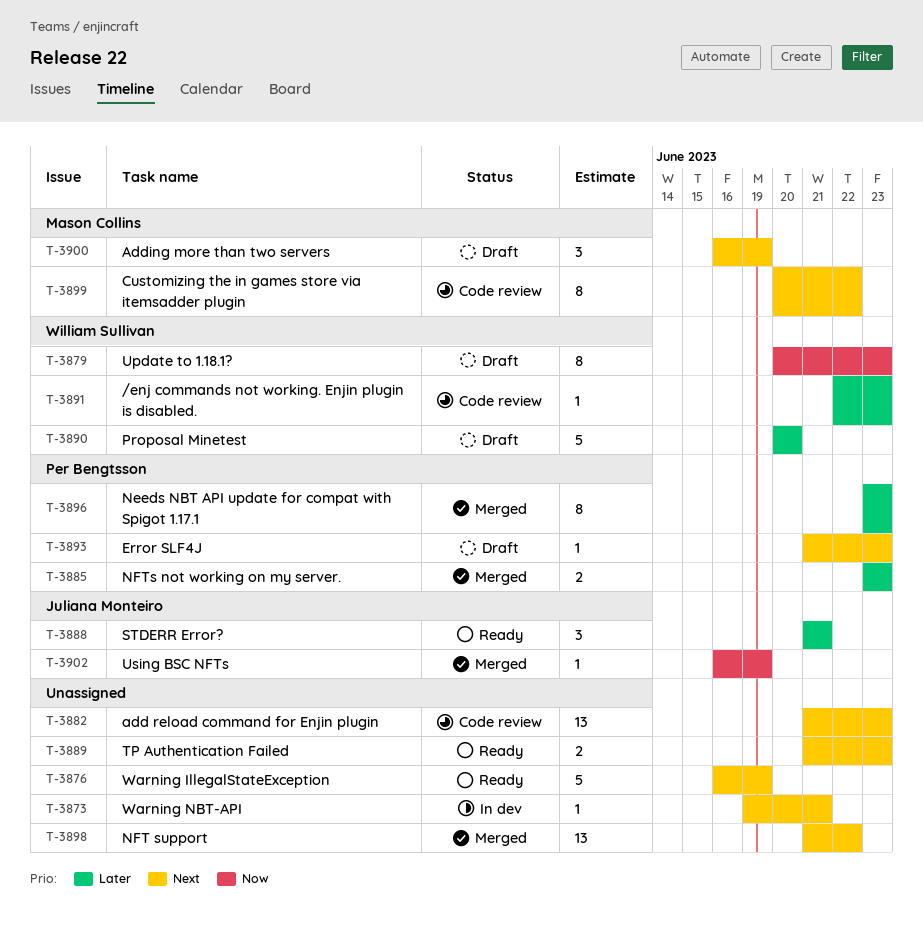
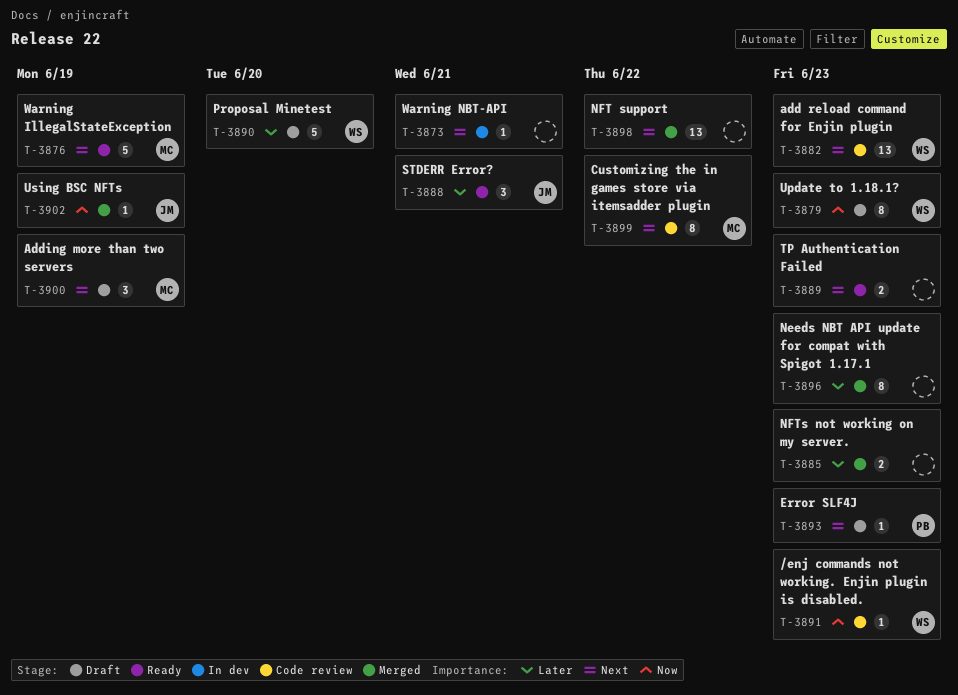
T-3876, owner: none -> Mason Collins
T-3882, owner: none -> William Sullivan
T-3885, owner: Per Bengtsson -> none
T-3891, priority: Later -> Now
T-3896, owner: Per Bengtsson -> none

